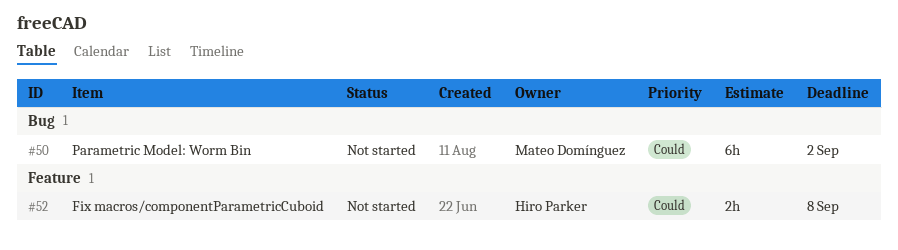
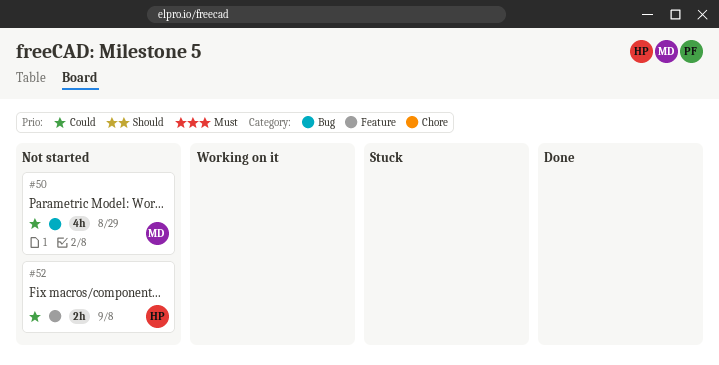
#50, estimate: 6h -> 4h
#50, due: Sep 2 -> Aug 29

